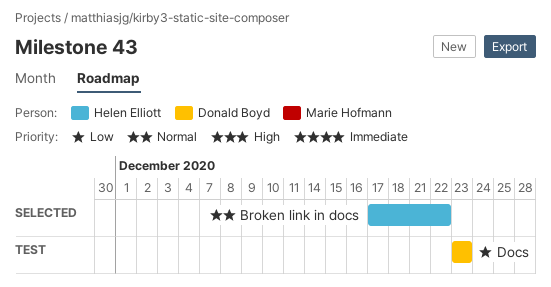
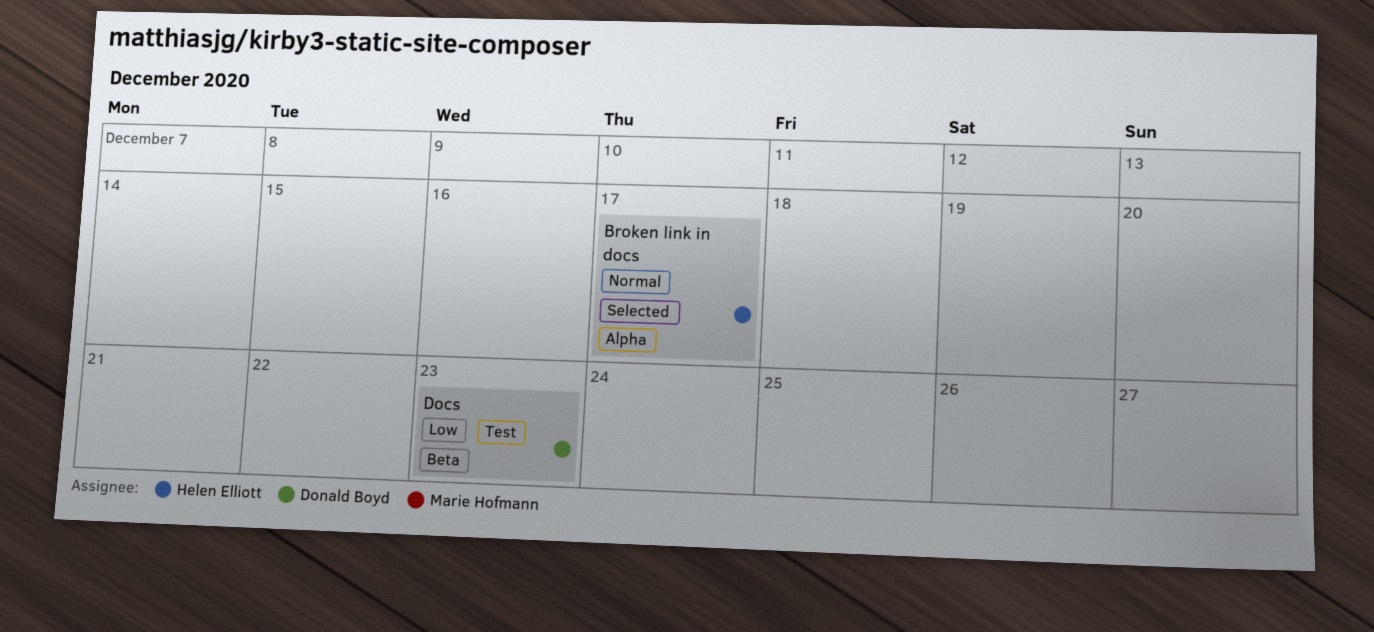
Broken link in docs, due: Dec 22 -> Dec 17

